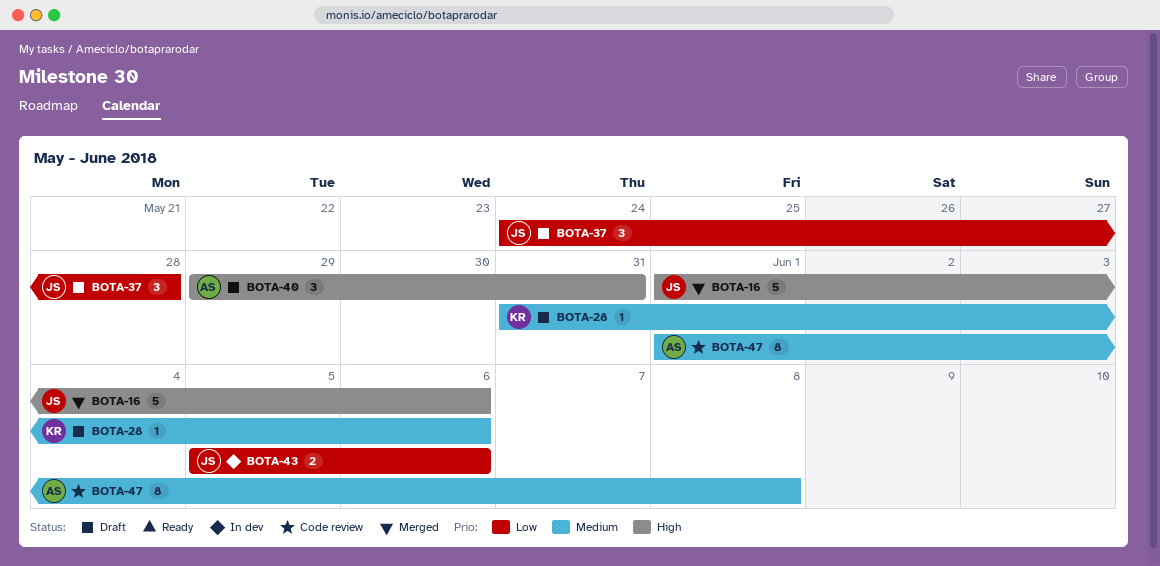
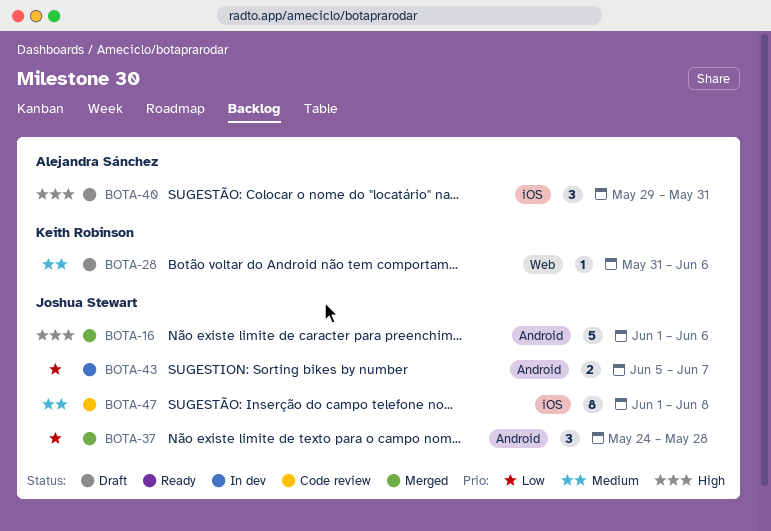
BOTA-37, status: Draft -> Merged
BOTA-43, due: Jun 6 -> Jun 7
BOTA-47, owner: Alejandra Sánchez -> Joshua Stewart

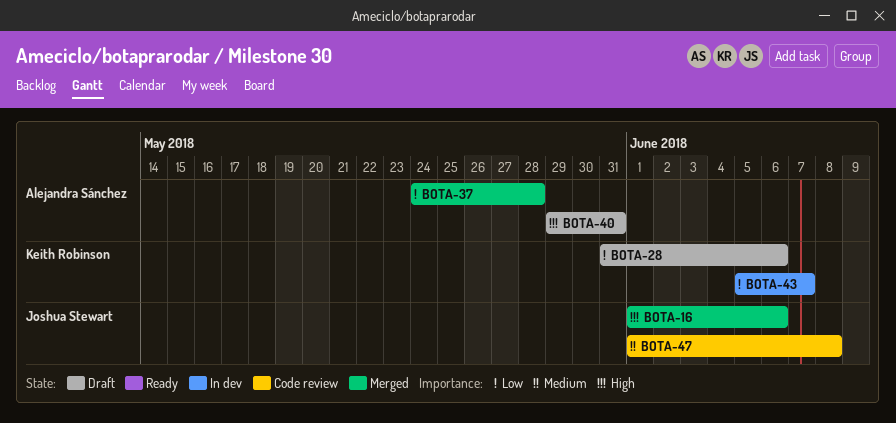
BOTA-28, priority: Medium -> Low
BOTA-37, owner: Joshua Stewart -> Alejandra Sánchez
BOTA-43, owner: Joshua Stewart -> Keith Robinson

